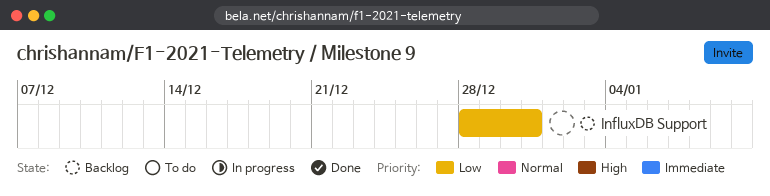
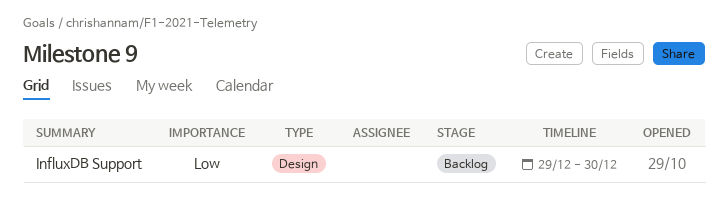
InfluxDB Support, start: Dec 28 -> Dec 29
InfluxDB Support, due: Dec 31 -> Dec 30

